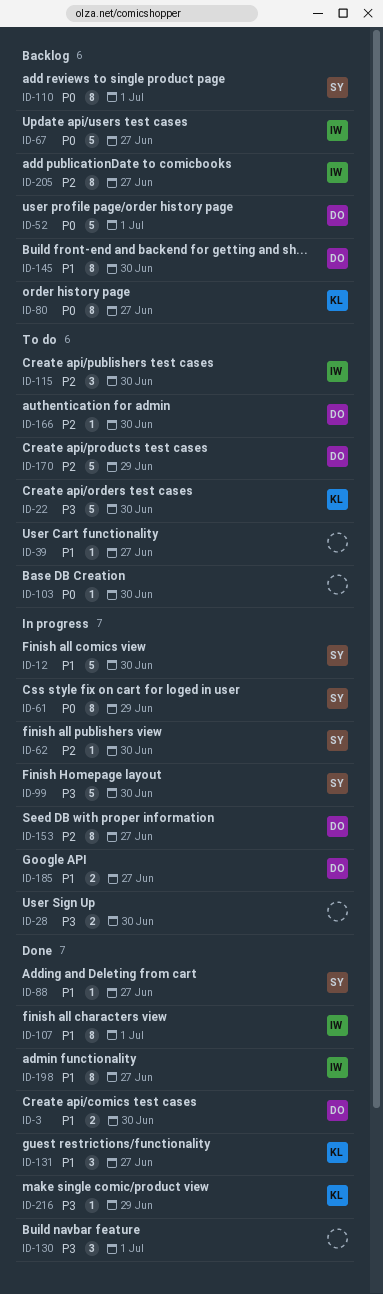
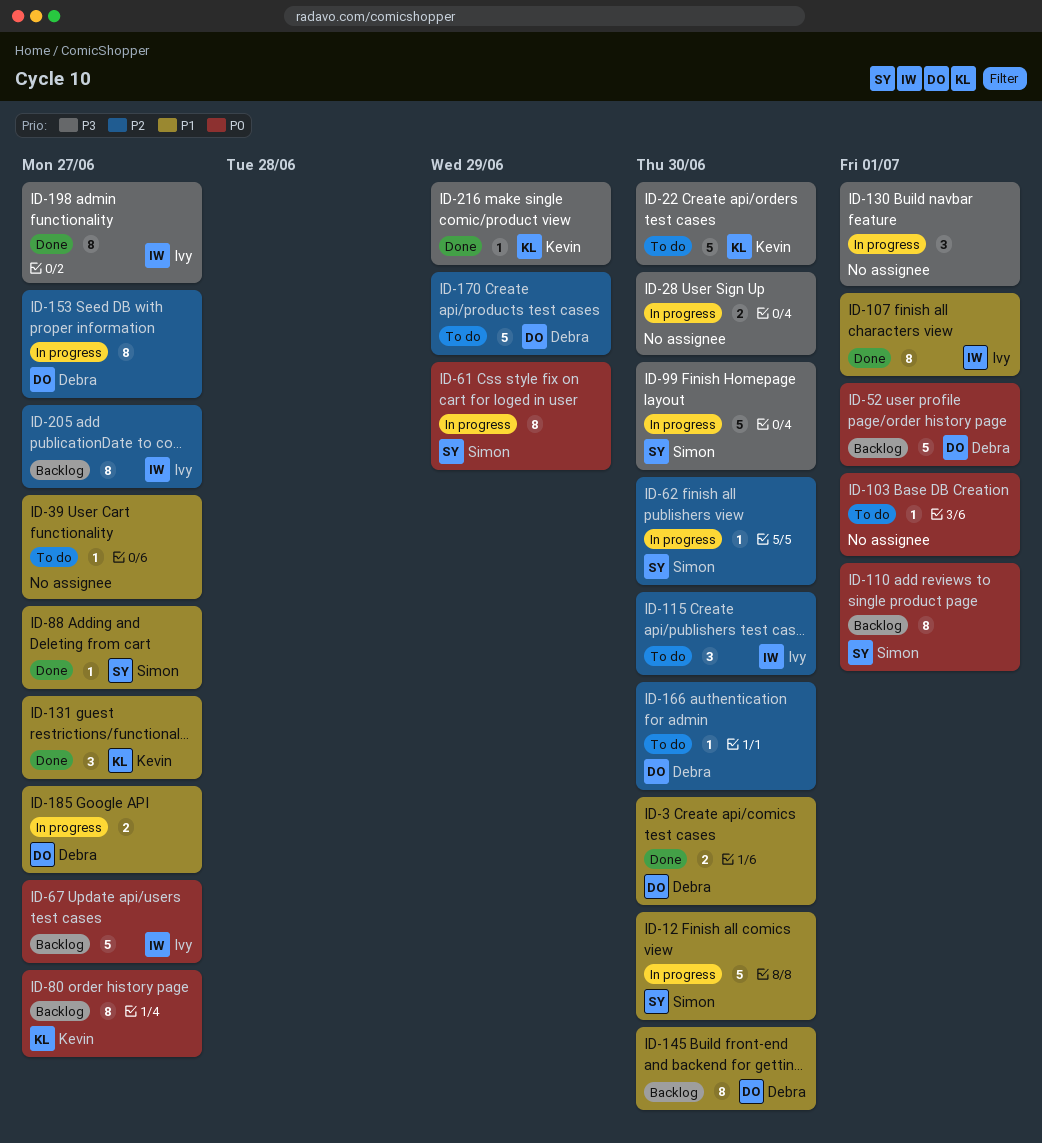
ID-103, due: Jun 30 -> Jul 1
ID-130, status: Done -> In progress
ID-198, priority: P1 -> P3

